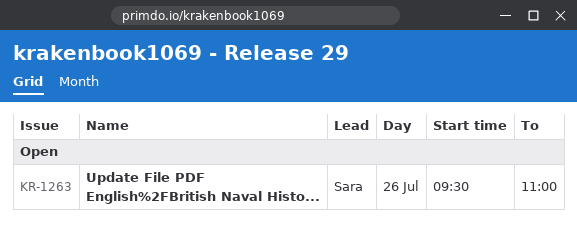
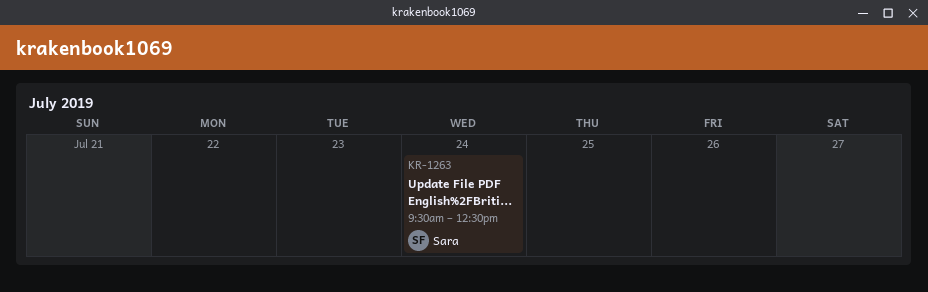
KR-1263, day: Jul 26 -> Jul 24
KR-1263, ends: 11:00 -> 12:30

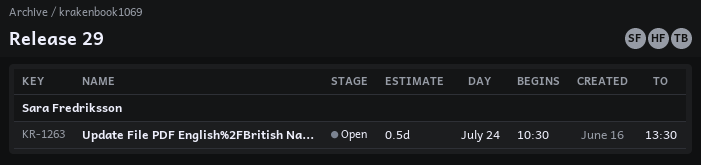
KR-1263, begins: 09:30 -> 10:30
KR-1263, ends: 12:30 -> 13:30

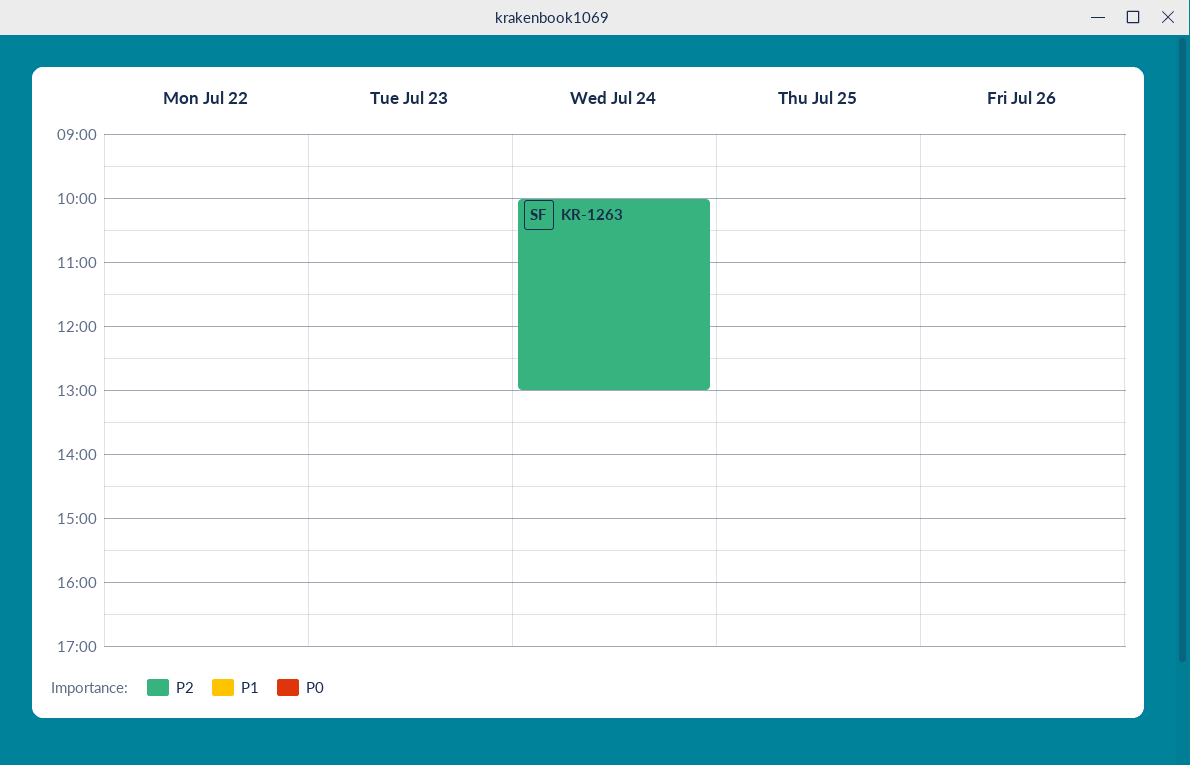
KR-1263, begins: 10:30 -> 10:00
KR-1263, ends: 13:30 -> 13:00

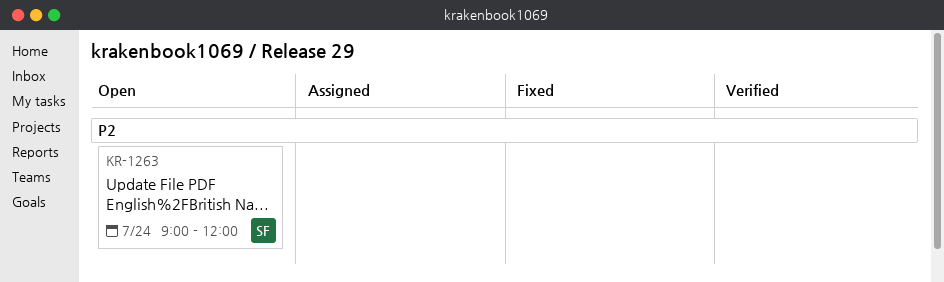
KR-1263, begins: 10:00 -> 09:00
KR-1263, ends: 13:00 -> 12:00

